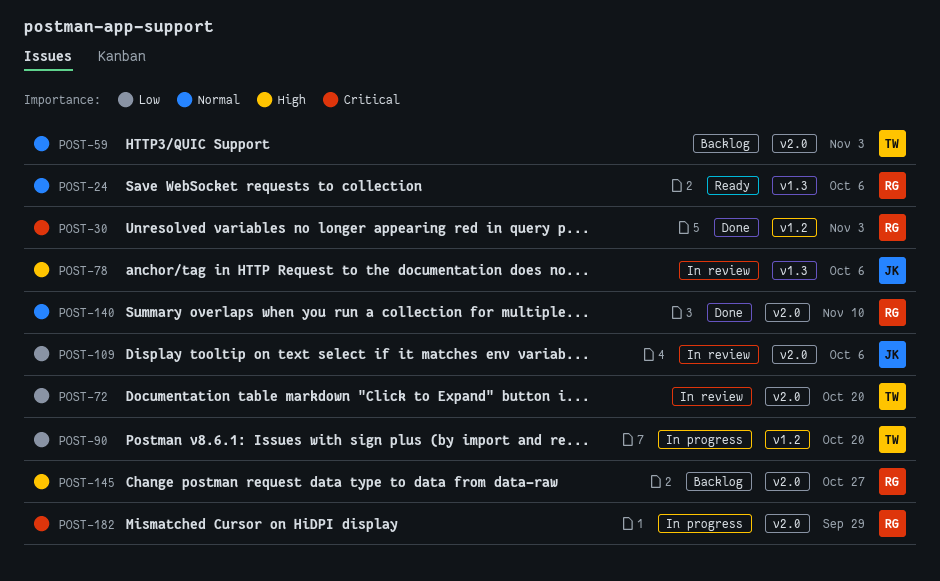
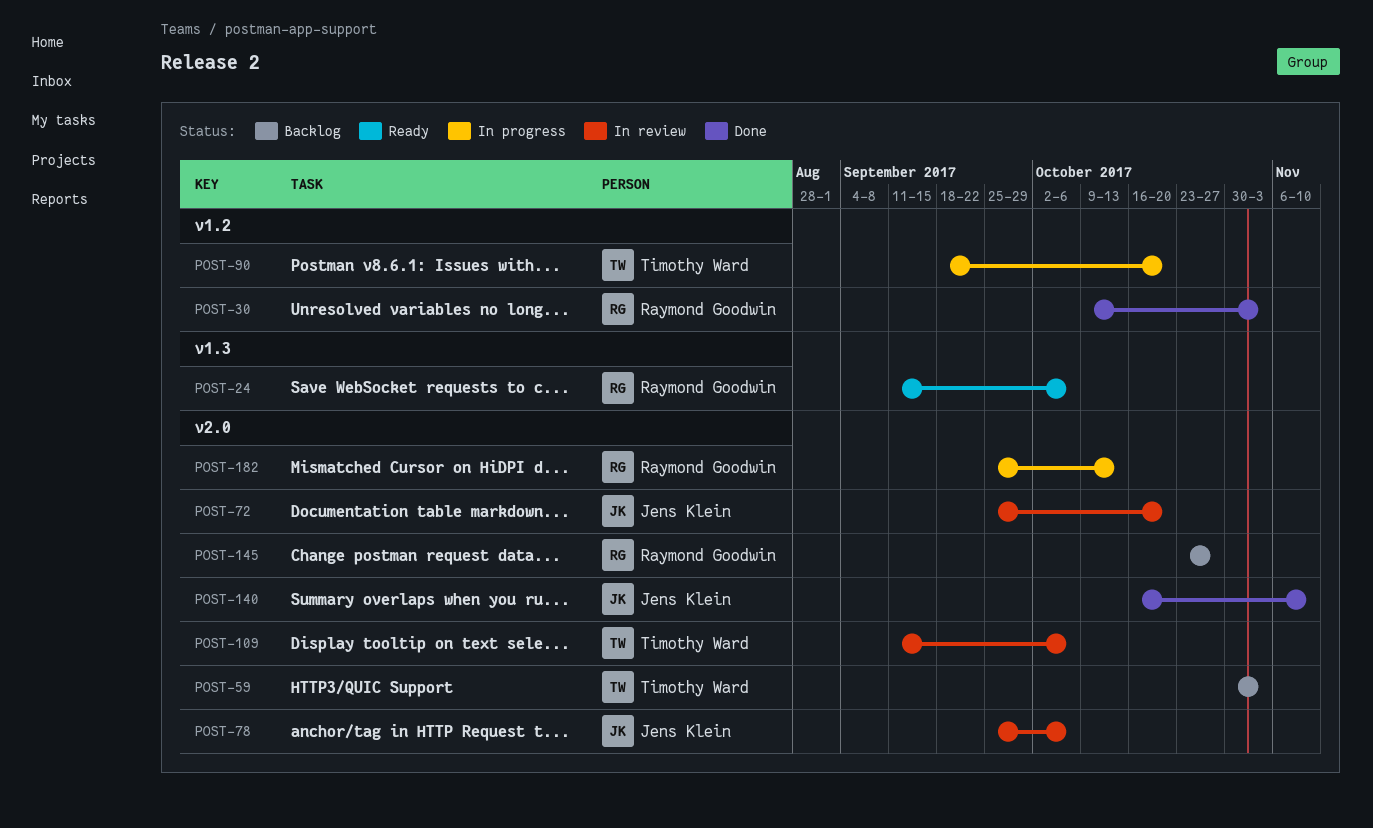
POST-72, owner: Timothy Ward -> Jens Klein
POST-78, label: v1.3 -> v2.0
POST-109, owner: Jens Klein -> Timothy Ward
POST-140, owner: Raymond Goodwin -> Jens Klein
POST-182, due: Sep 29 -> Oct 13

